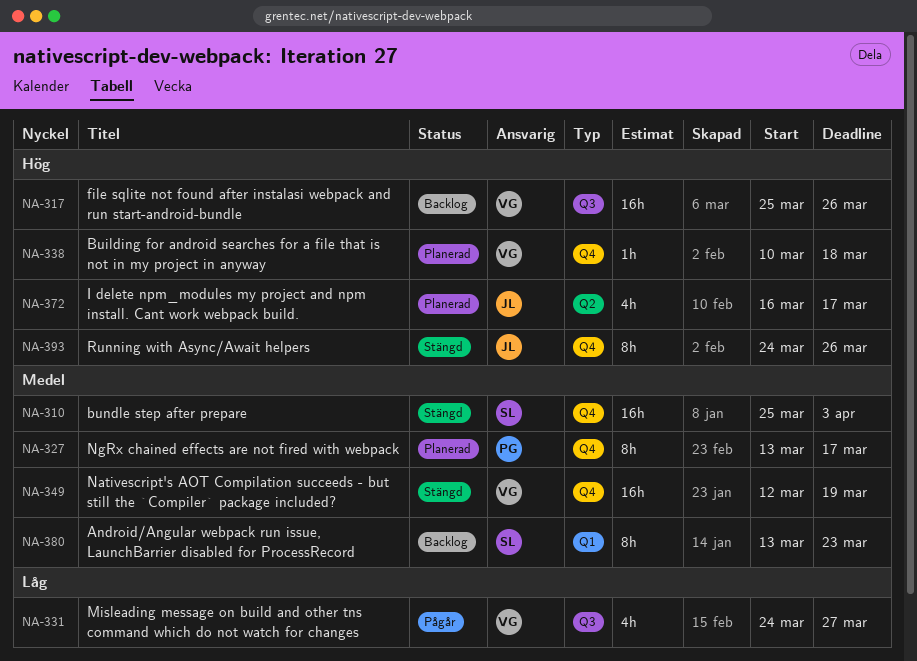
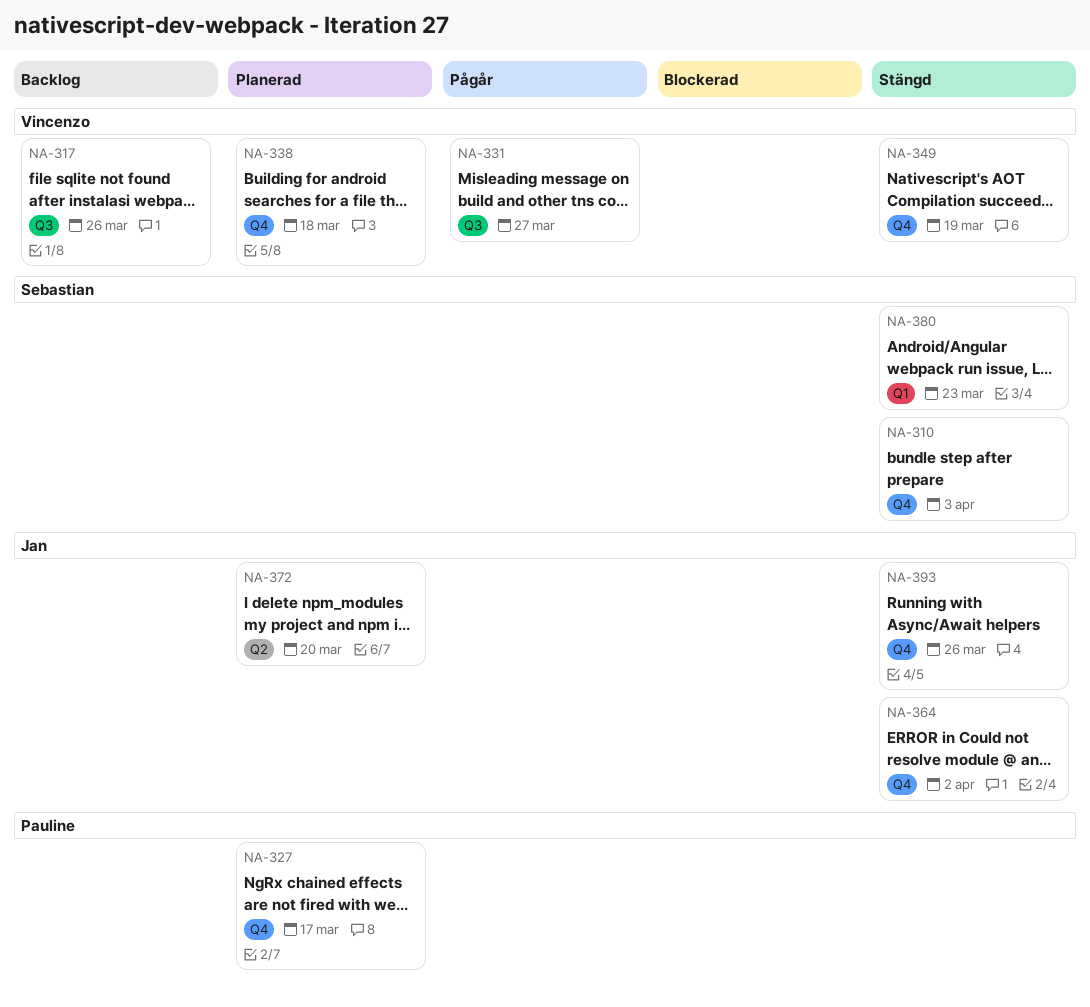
NA-364: none -> present
NA-372, due: Mar 17 -> Mar 20
NA-380, status: Backlog -> Stängd

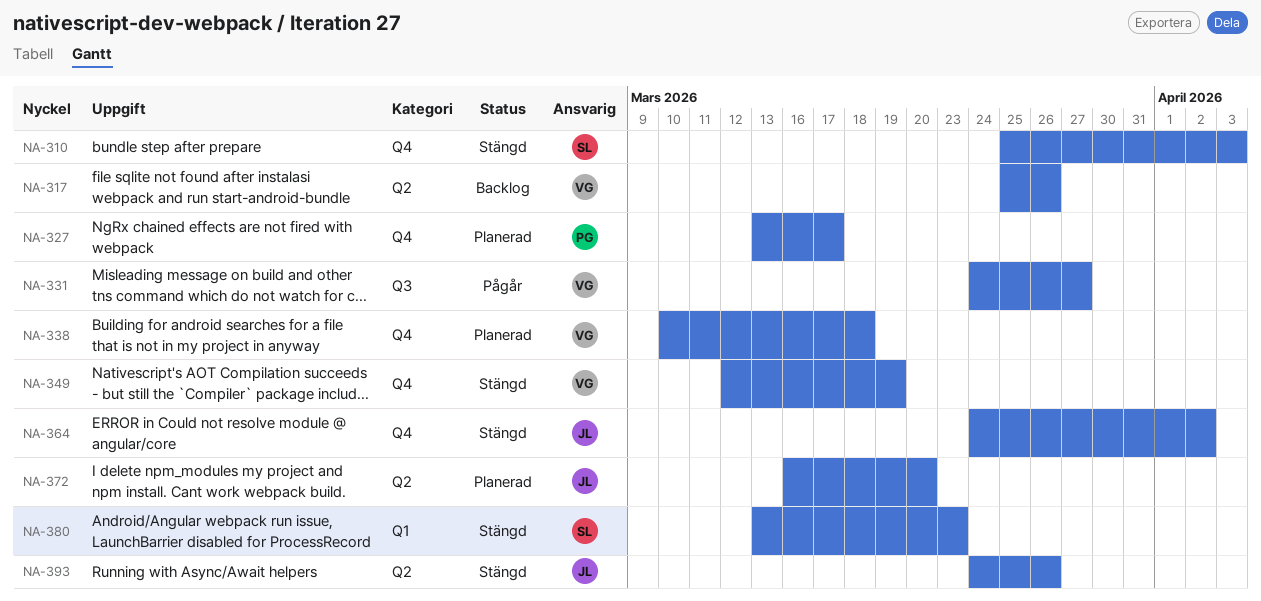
NA-317, label: Q3 -> Q2
NA-393, label: Q4 -> Q2

